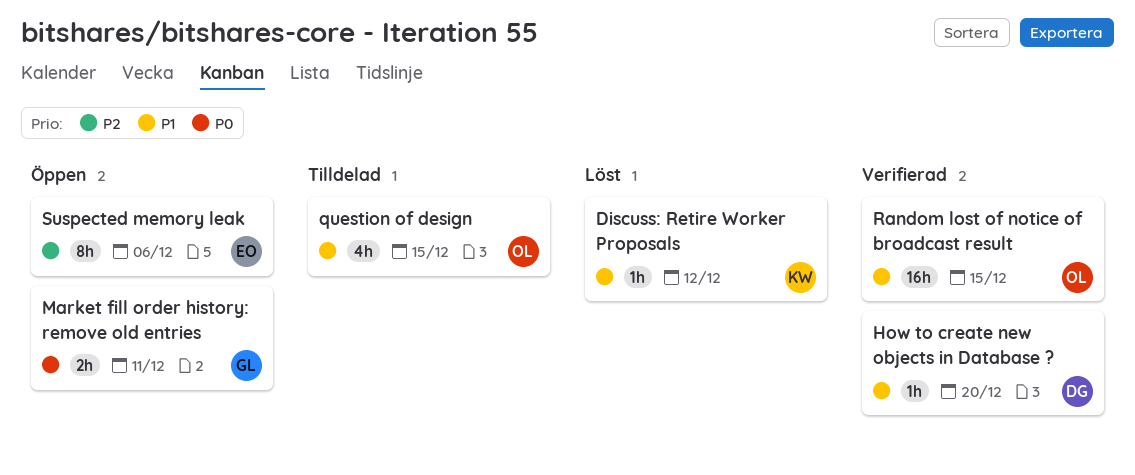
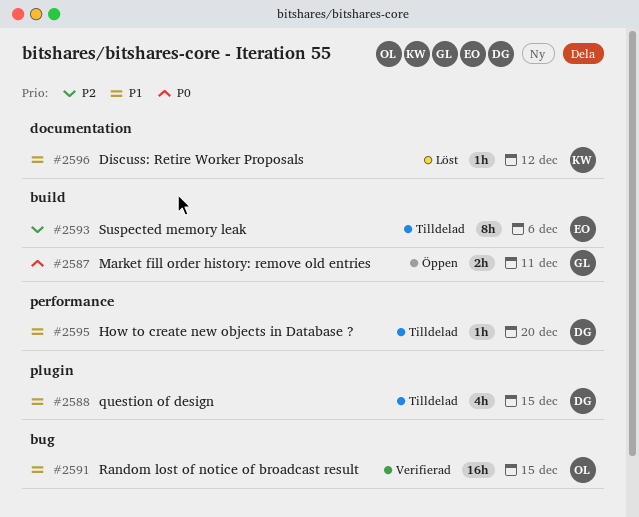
How to create new objects in Database ?, status: Verifierad -> Tilldelad
question of design, owner: OL -> DG
Suspected memory leak, status: Öppen -> Tilldelad

